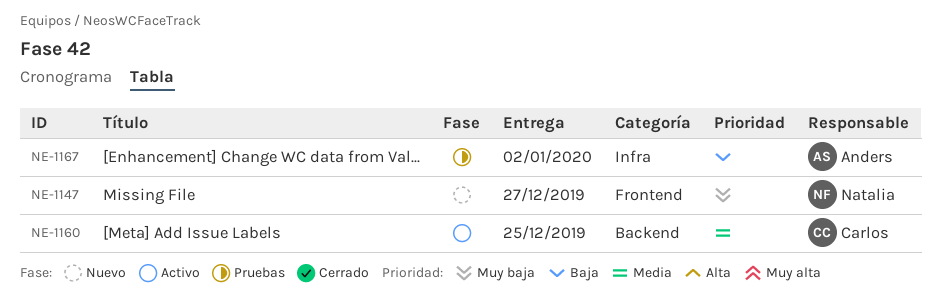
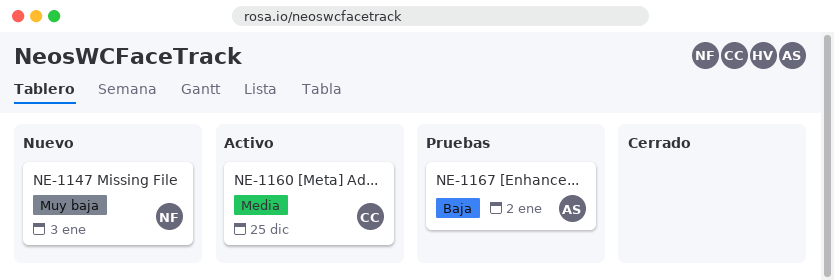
NE-1147, due: Dec 27 -> Jan 3

